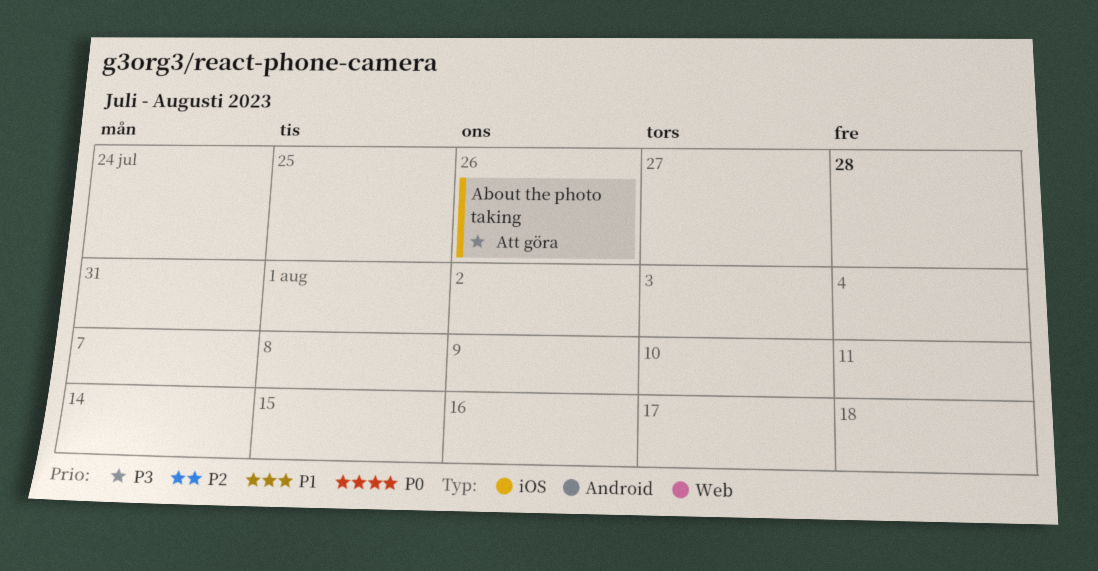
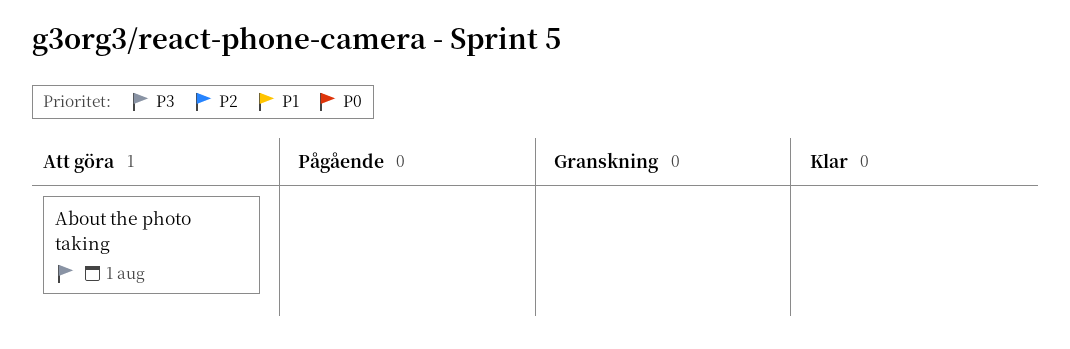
About the photo taking, due: Jul 26 -> Aug 1

